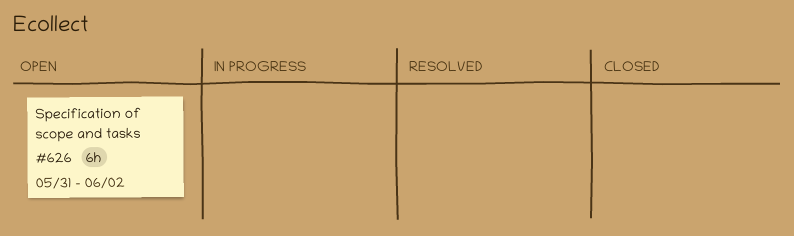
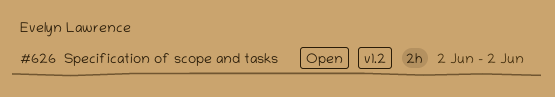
#626, estimate: 6h -> 2h
#626, start: May 31 -> Jun 2

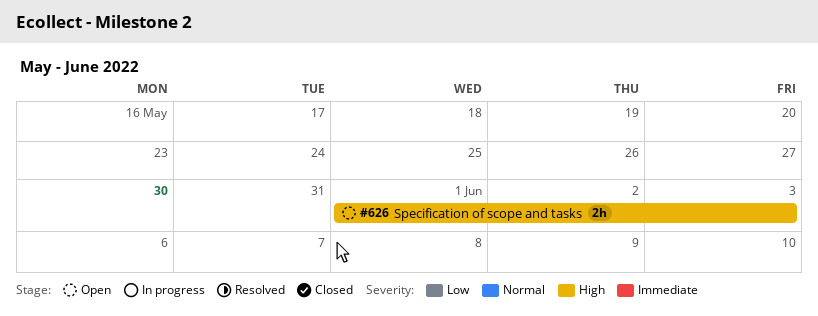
#626, start: Jun 2 -> Jun 1
#626, due: Jun 2 -> Jun 3

